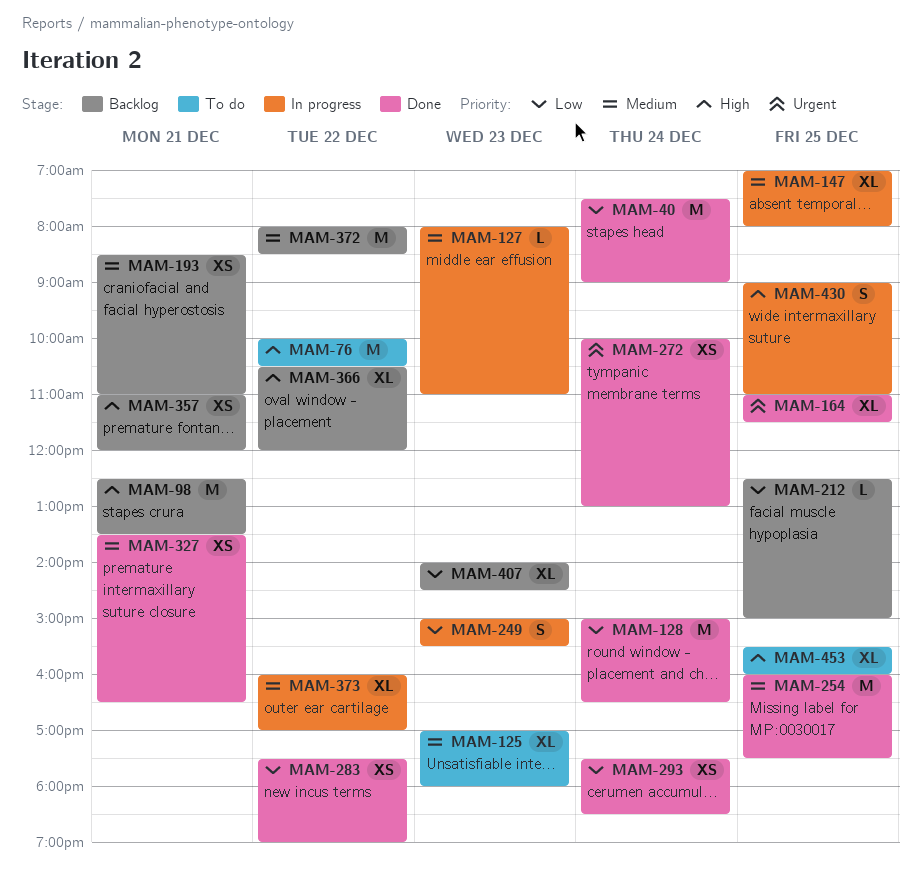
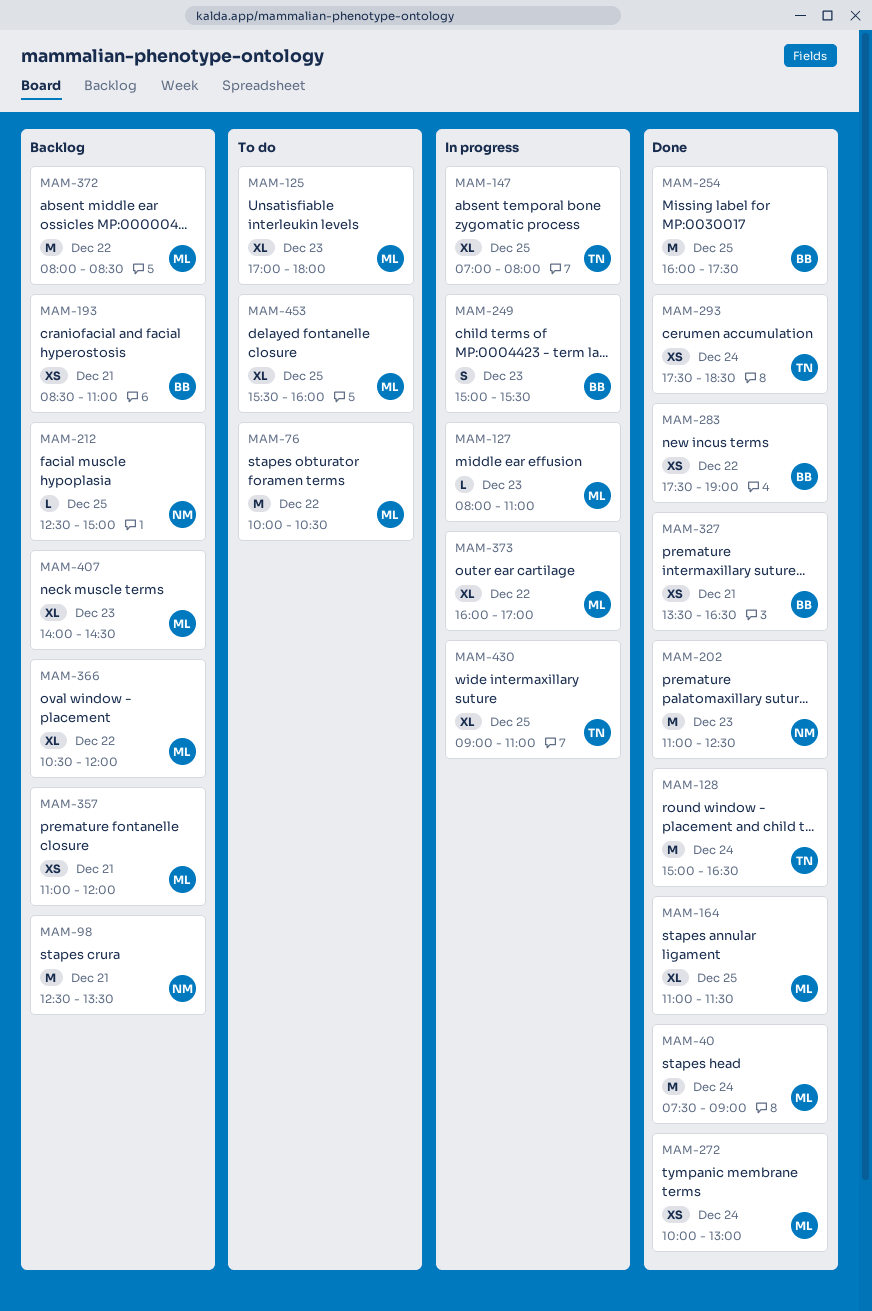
MAM-202: none -> present
MAM-430, estimate: S -> XL

